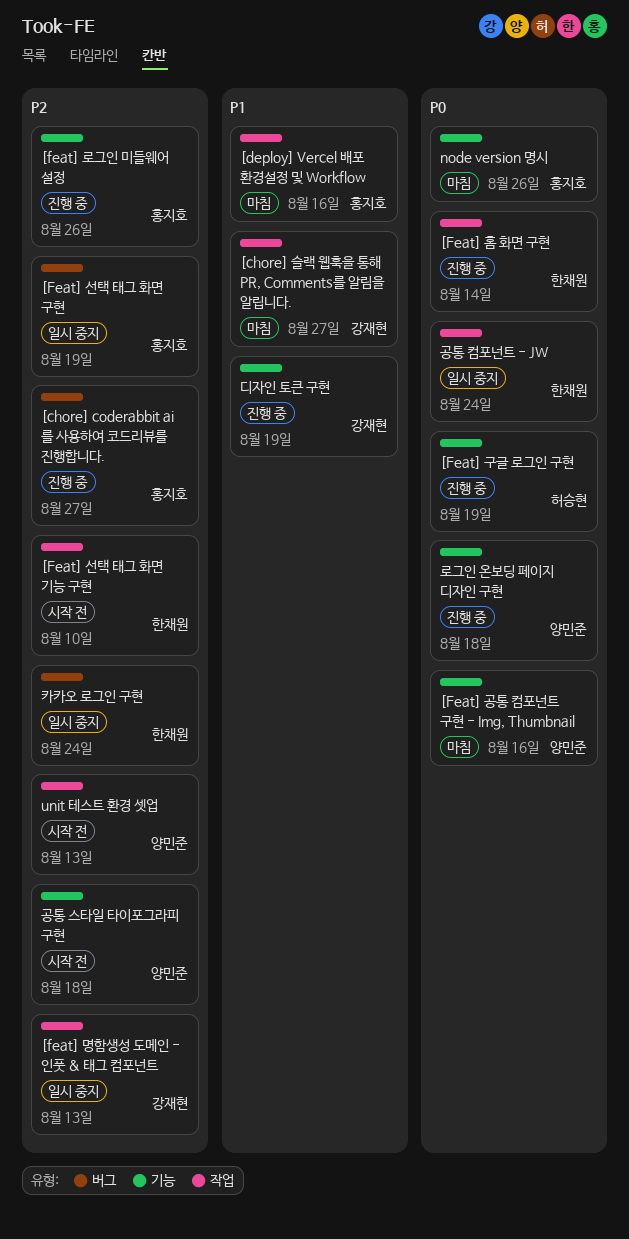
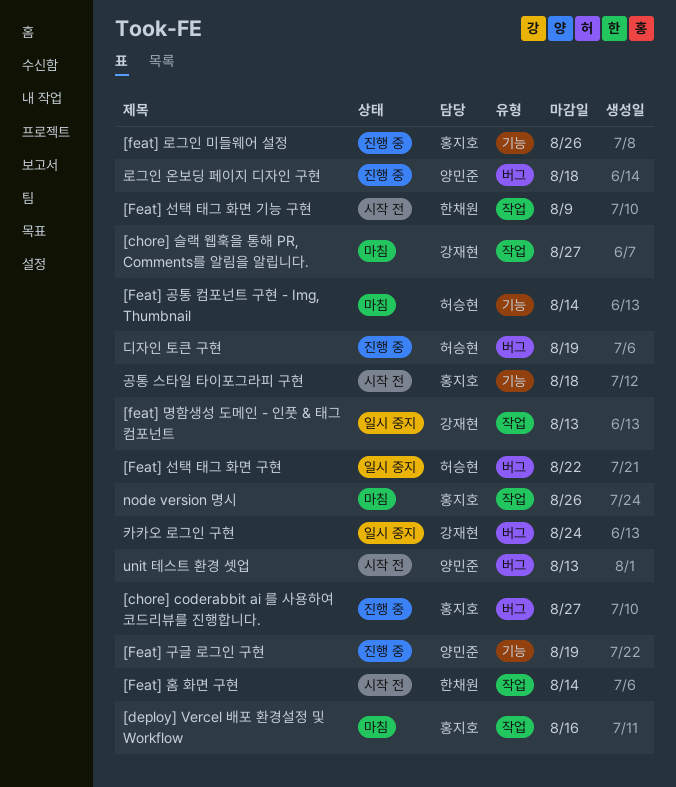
[Feat] 공통 컴포넌트 구현 - Img, Thumbnail, owner: 양민준 -> 허승현
[Feat] 공통 컴포넌트 구현 - Img, Thumbnail, due: Aug 16 -> Aug 14
[Feat] 구글 로그인 구현, owner: 허승현 -> 양민준
[Feat] 선택 태그 화면 구현, owner: 홍지호 -> 허승현
[Feat] 선택 태그 화면 구현, due: Aug 19 -> Aug 22
[Feat] 선택 태그 화면 기능 구현, due: Aug 10 -> Aug 9
[Feat] 홈 화면 구현, status: 진행 중 -> 시작 전
node version 명시, label: 기능 -> 작업
unit 테스트 환경 셋업, label: 작업 -> 버그
공통 스타일 타이포그라피 구현, owner: 양민준 -> 홍지호
공통 컴포넌트 - JW: present -> none
디자인 토큰 구현, owner: 강재현 -> 허승현
디자인 토큰 구현, label: 기능 -> 버그
로그인 온보딩 페이지 디자인 구현, label: 기능 -> 버그
카카오 로그인 구현, owner: 한채원 -> 강재현

